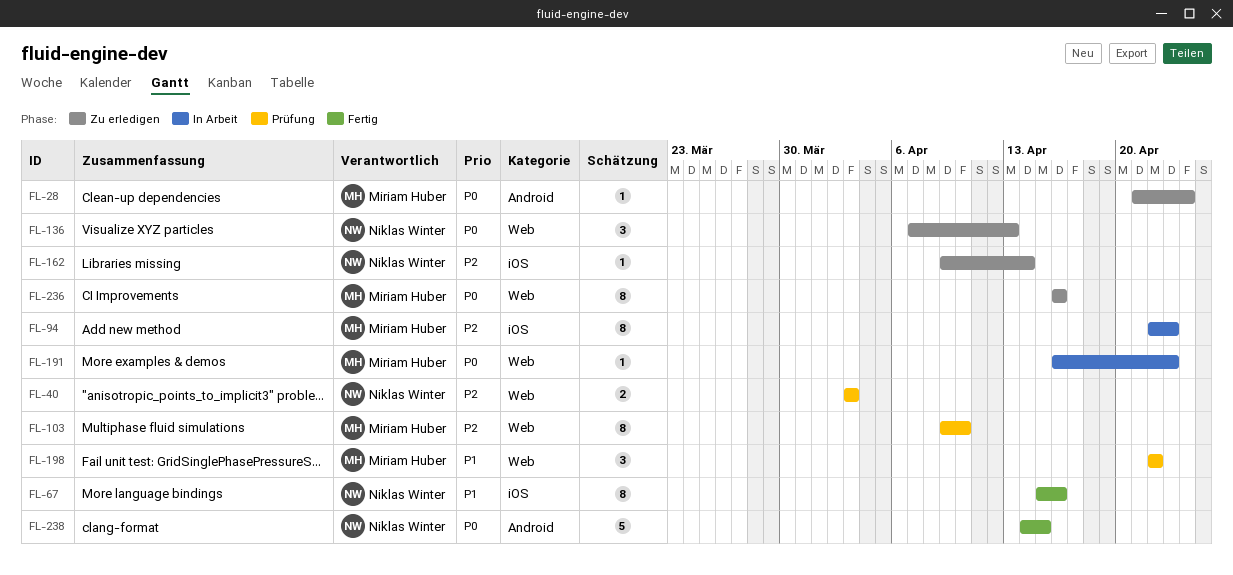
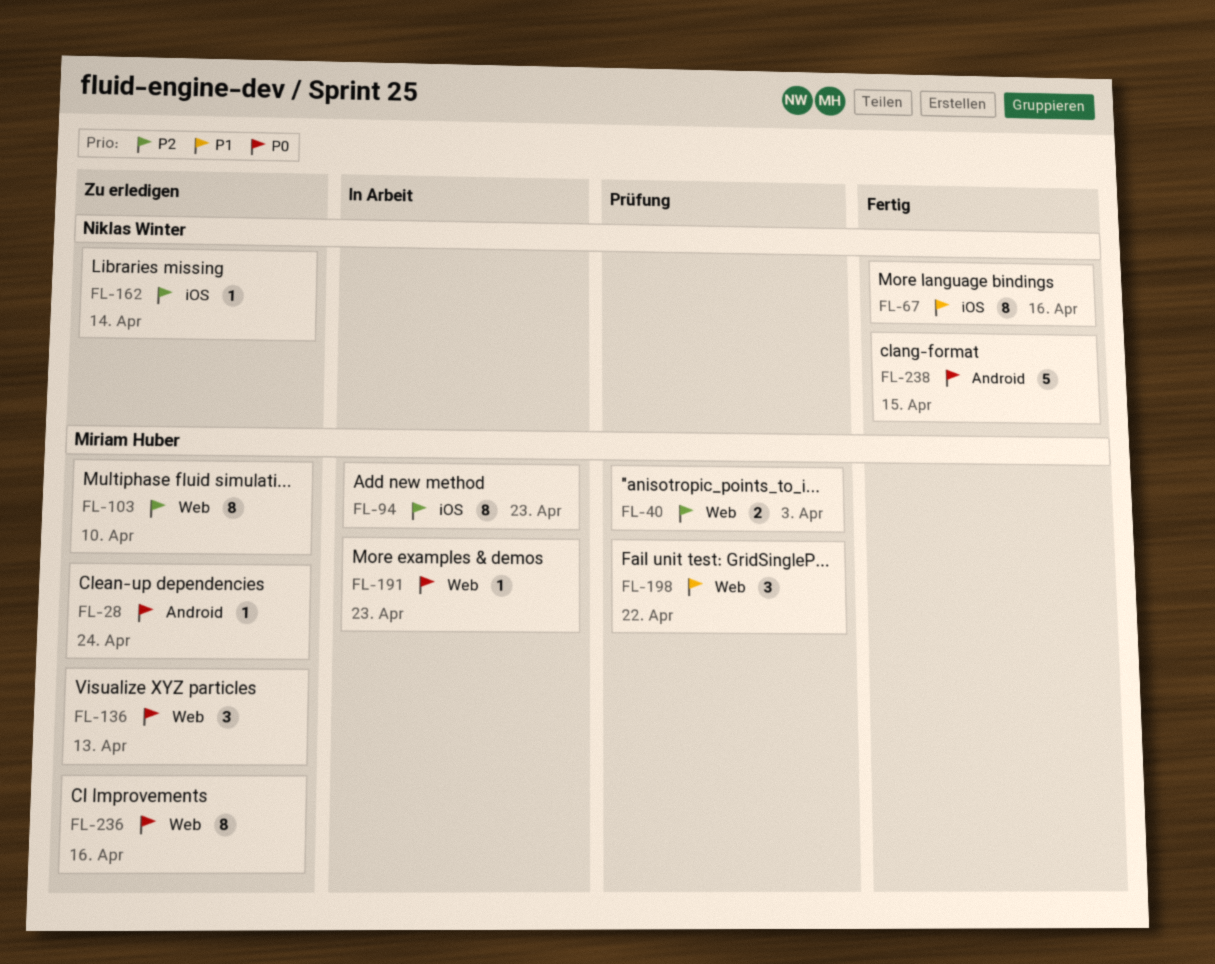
FL-40, owner: Niklas Winter -> Miriam Huber
FL-103, status: Prüfung -> Zu erledigen
FL-136, owner: Niklas Winter -> Miriam Huber

